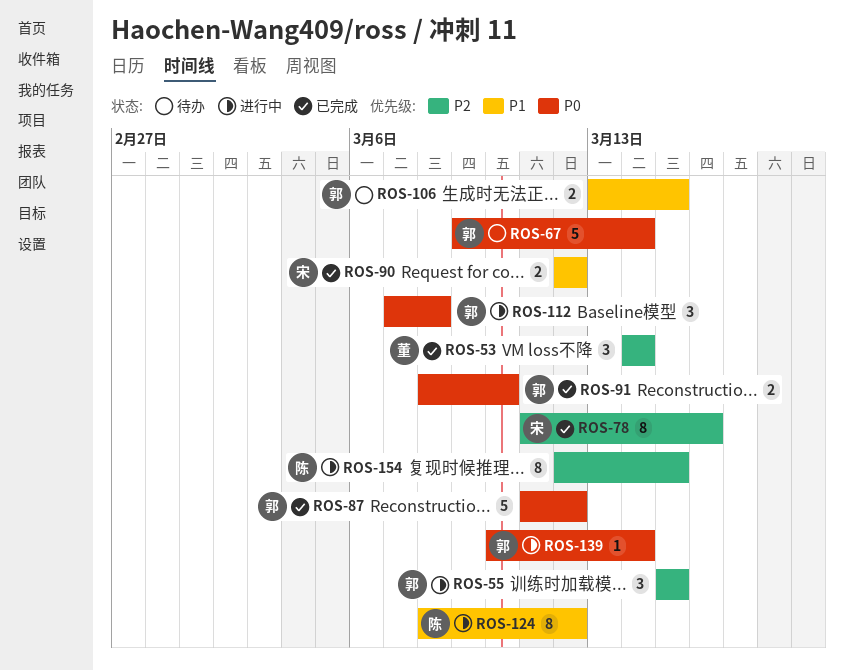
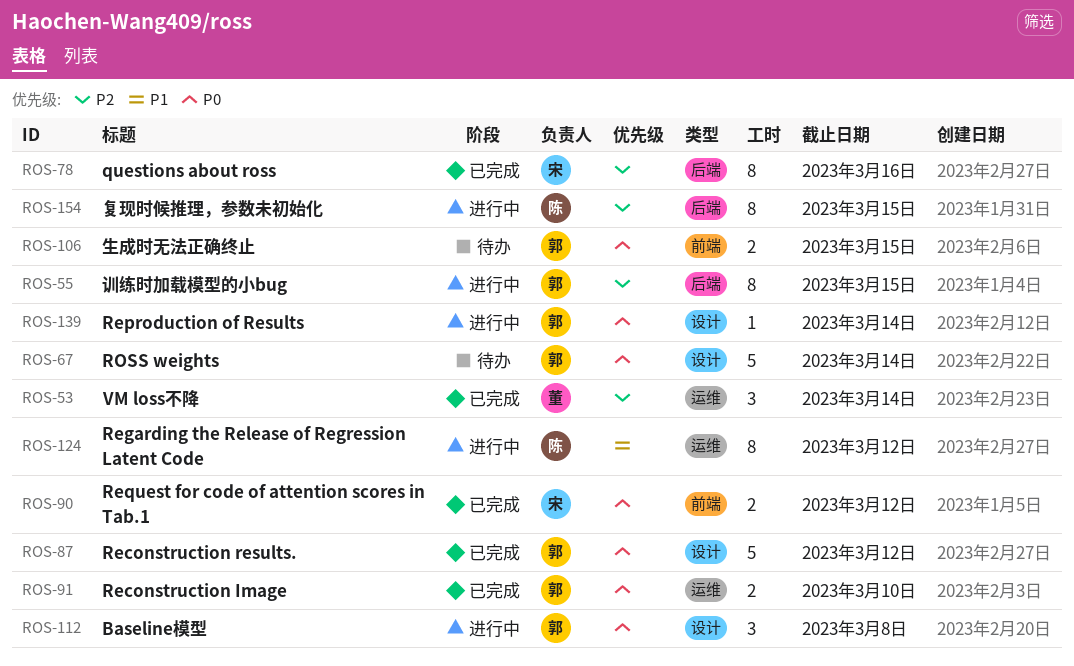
ROS-55, estimate: 3 -> 8
ROS-90, priority: P1 -> P0
ROS-106, priority: P1 -> P0

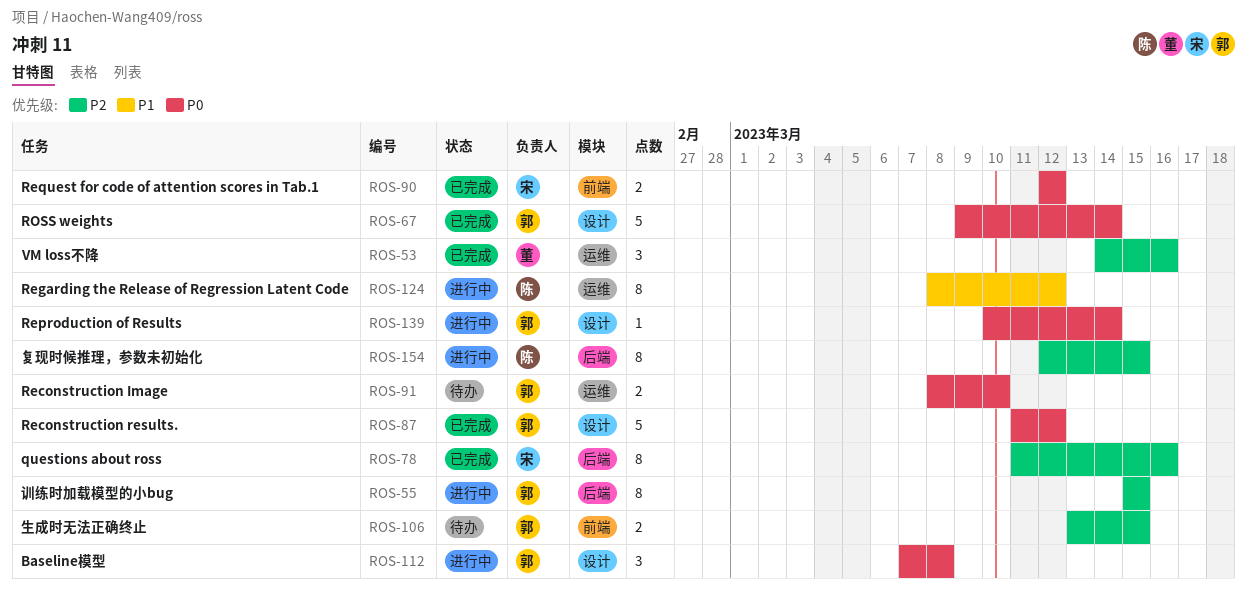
ROS-53, due: Mar 14 -> Mar 16
ROS-67, status: 待办 -> 已完成
ROS-91, status: 已完成 -> 待办
ROS-106, priority: P0 -> P2

